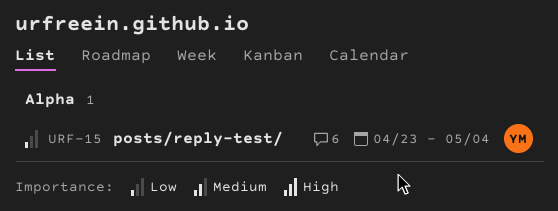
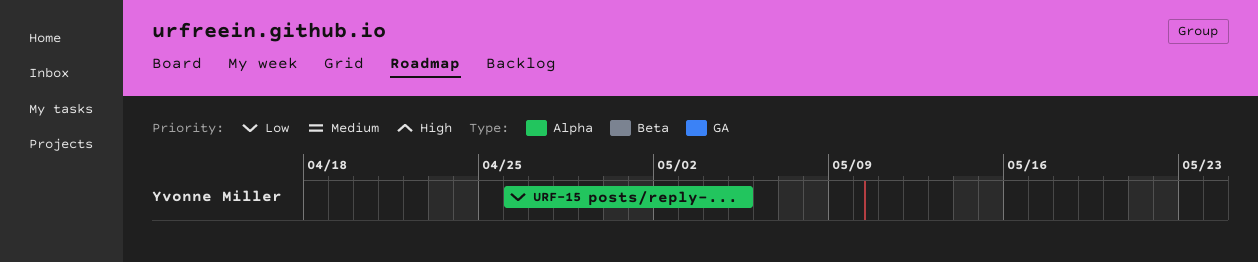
URF-15, start: Apr 23 -> Apr 26
URF-15, due: May 4 -> May 5

